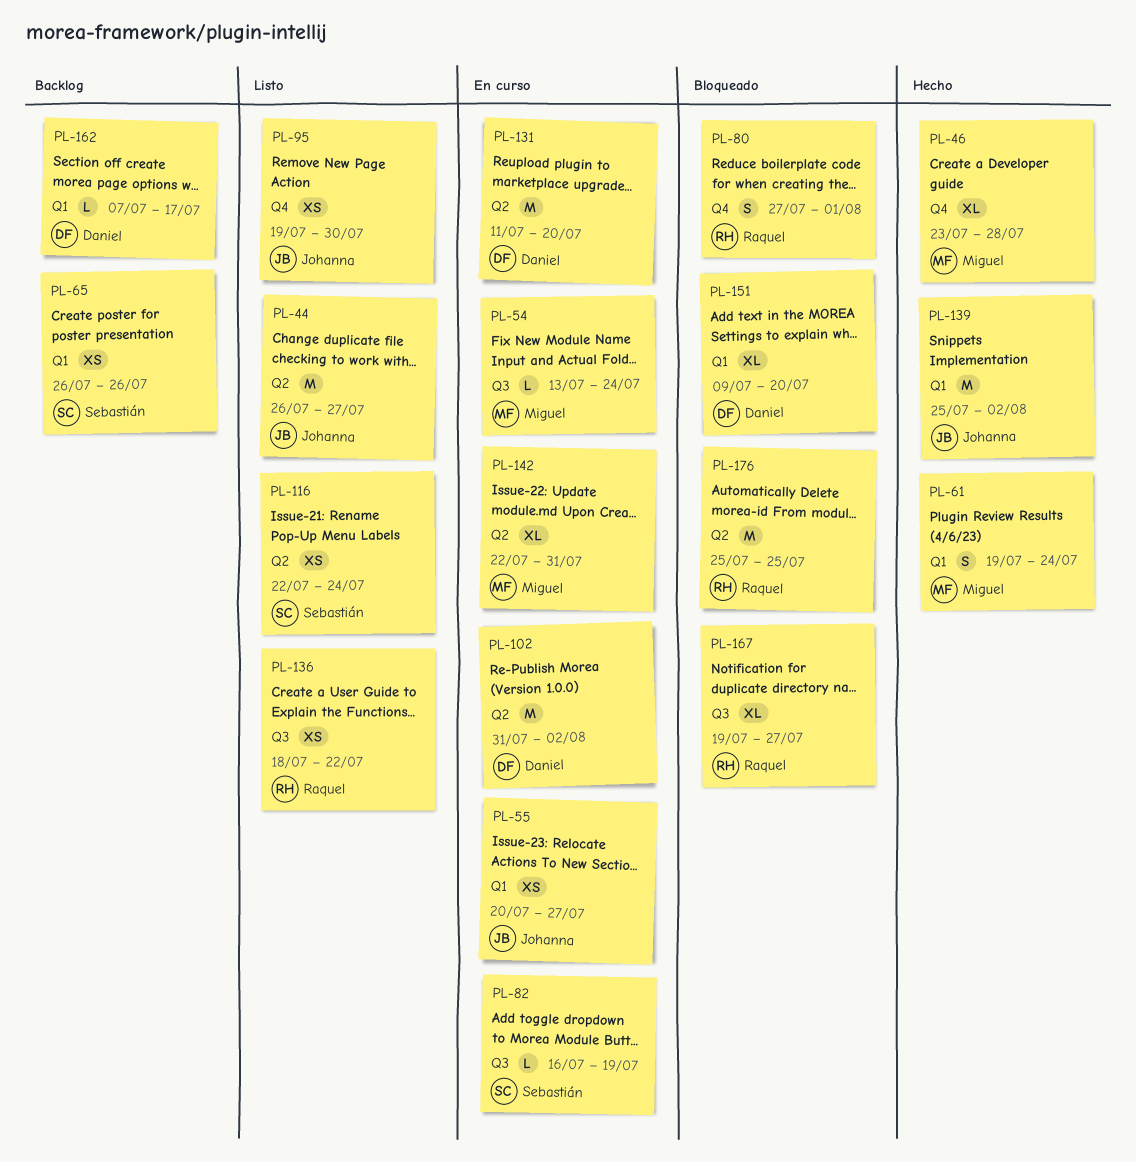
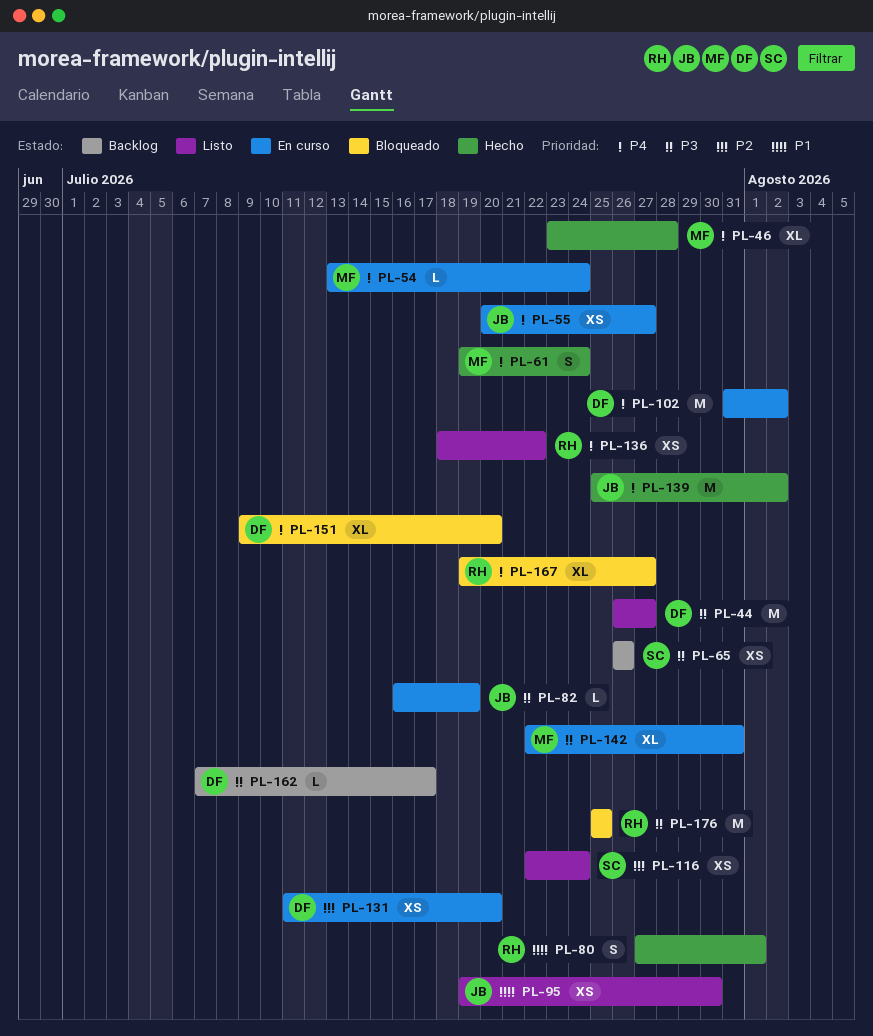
PL-44, owner: Johanna -> Daniel
PL-80, status: Bloqueado -> Hecho
PL-82, owner: Sebastián -> Johanna
PL-131, estimate: M -> XS

